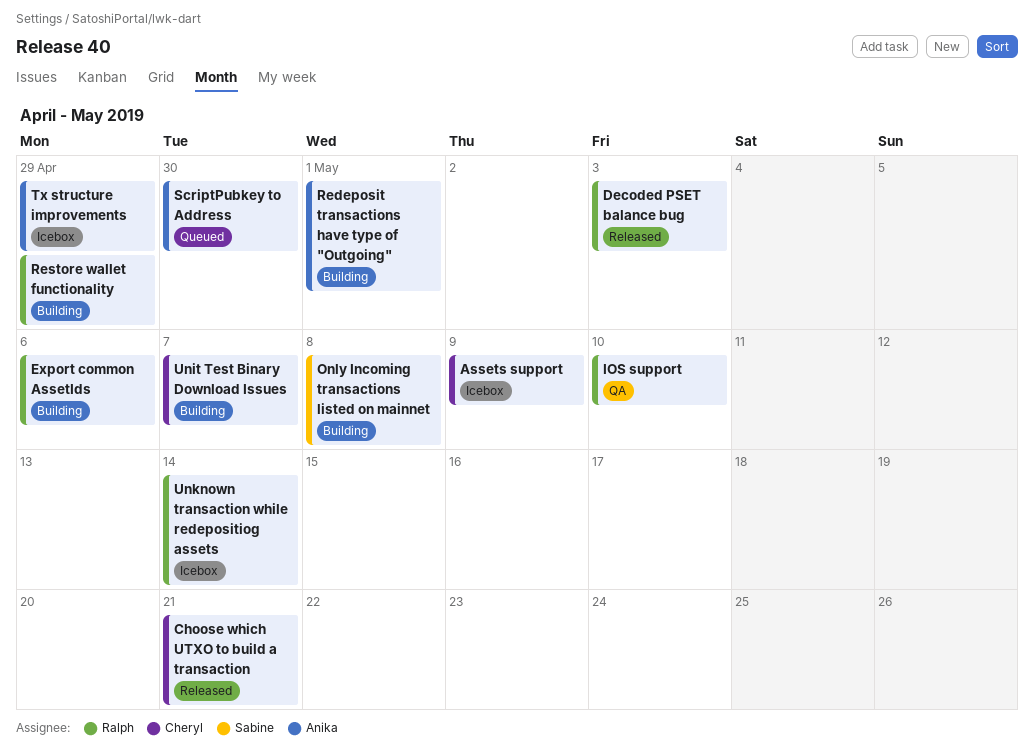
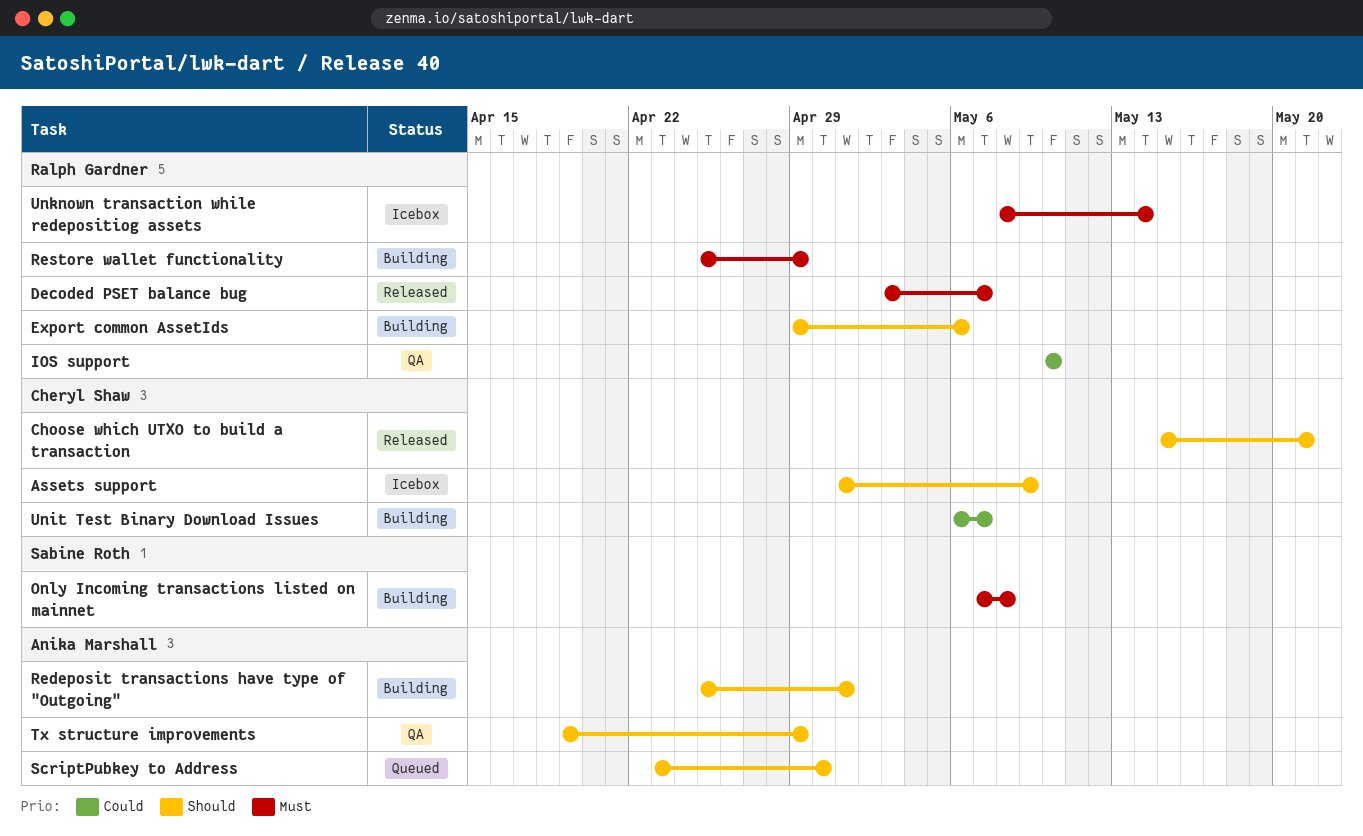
Decoded PSET balance bug, due: May 3 -> May 7
Tx structure improvements, status: Icebox -> QA

